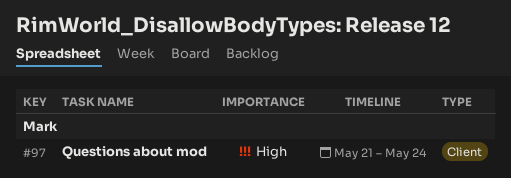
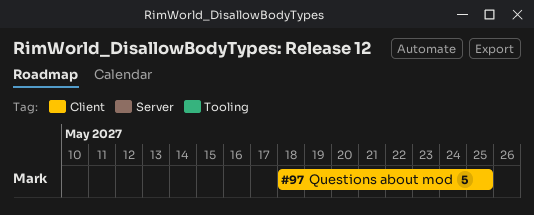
#97, start: May 21 -> May 18
#97, due: May 24 -> May 25

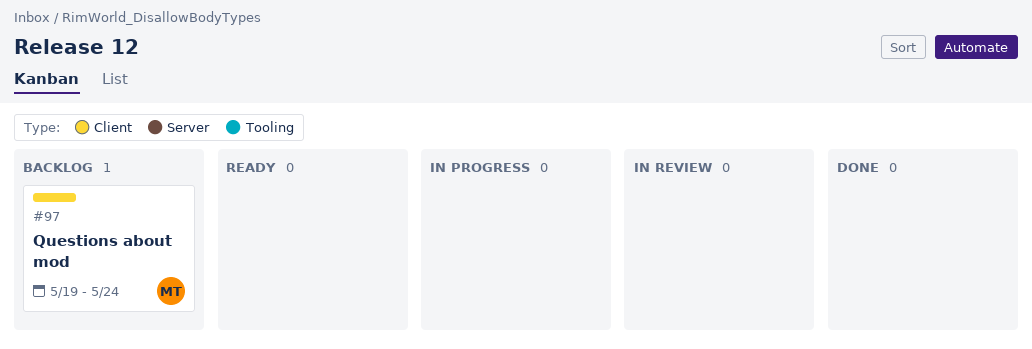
#97, start: May 18 -> May 19
#97, due: May 25 -> May 24

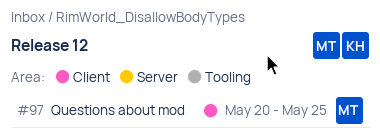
#97, start: May 19 -> May 20
#97, due: May 24 -> May 25

